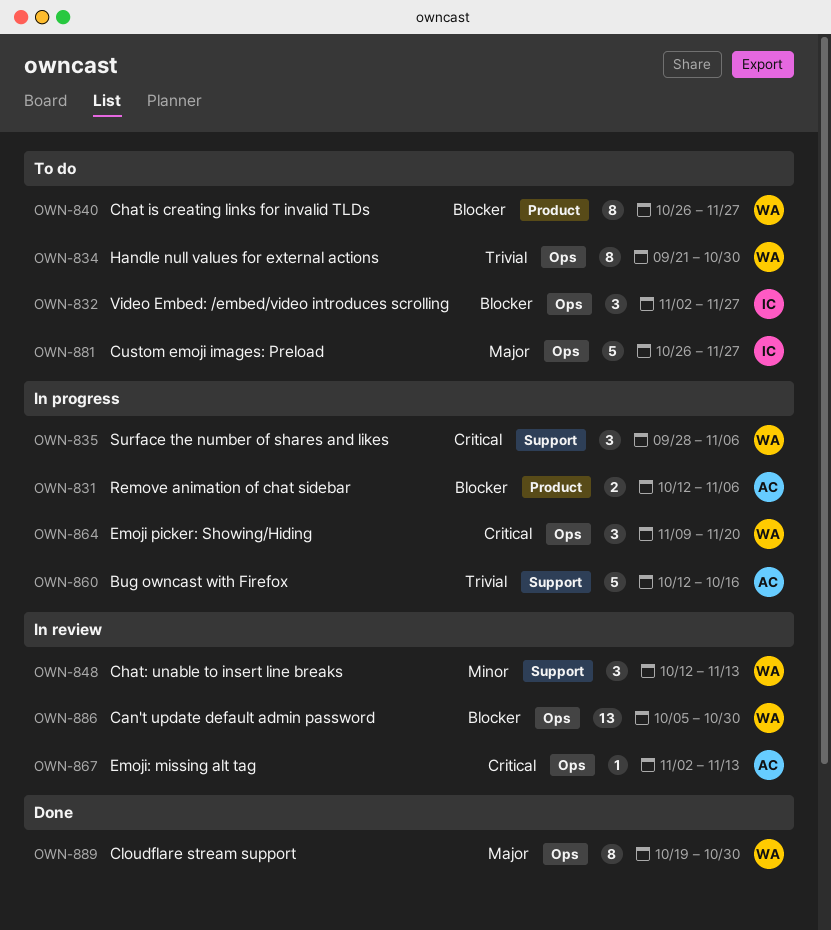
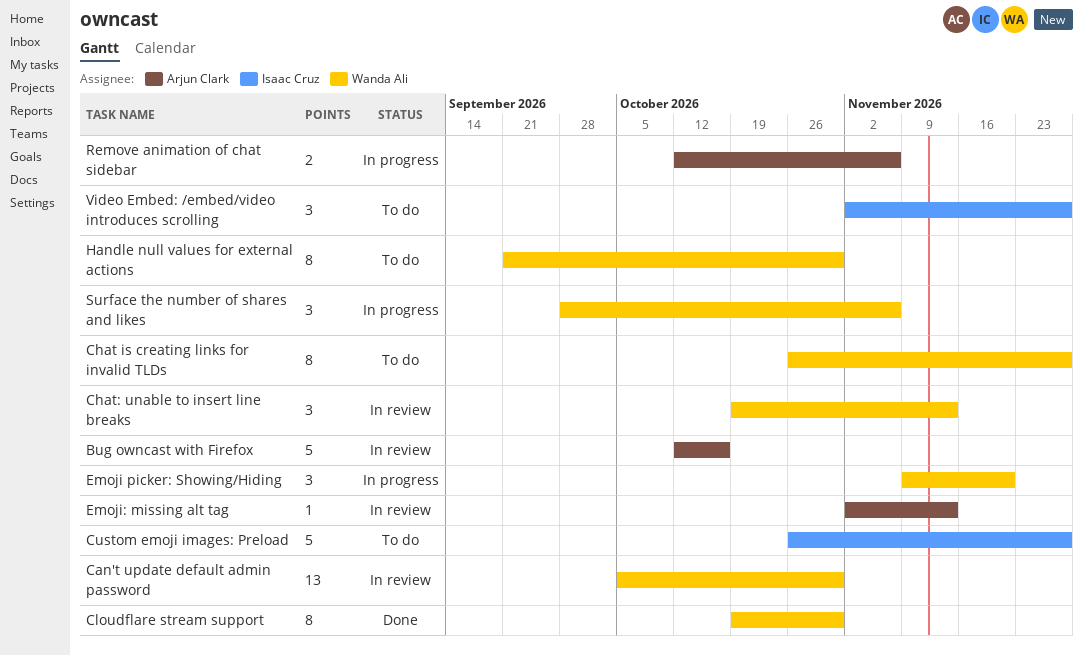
Bug owncast with Firefox, status: In progress -> In review
Chat: unable to insert line breaks, start: Oct 12 -> Oct 19

